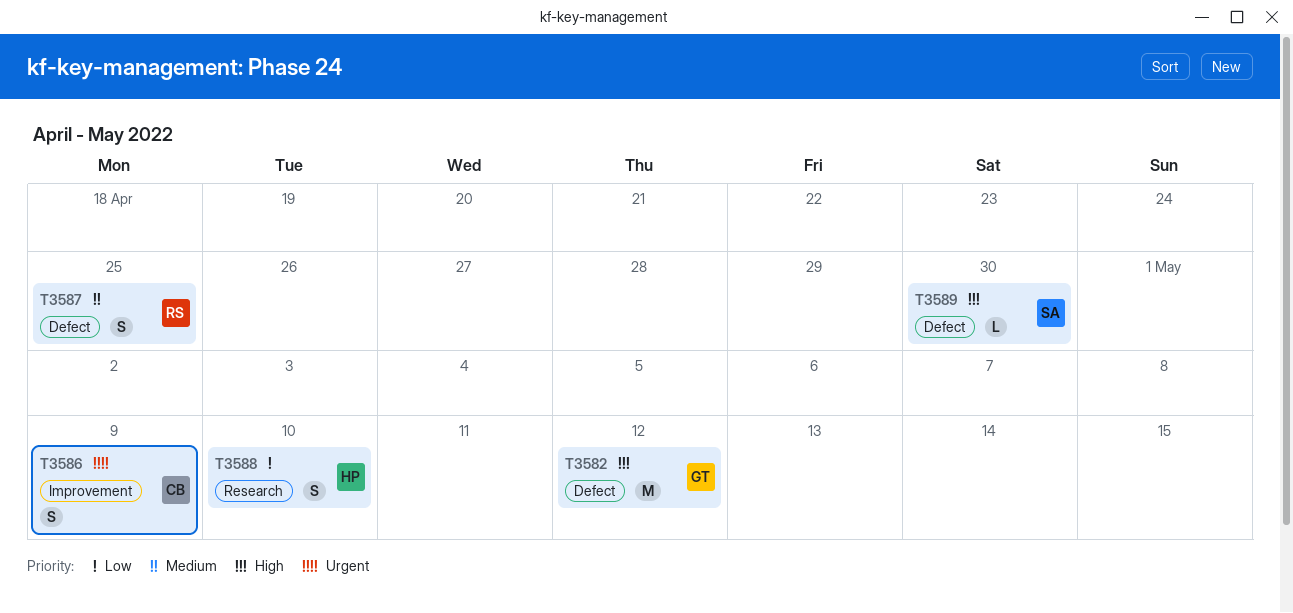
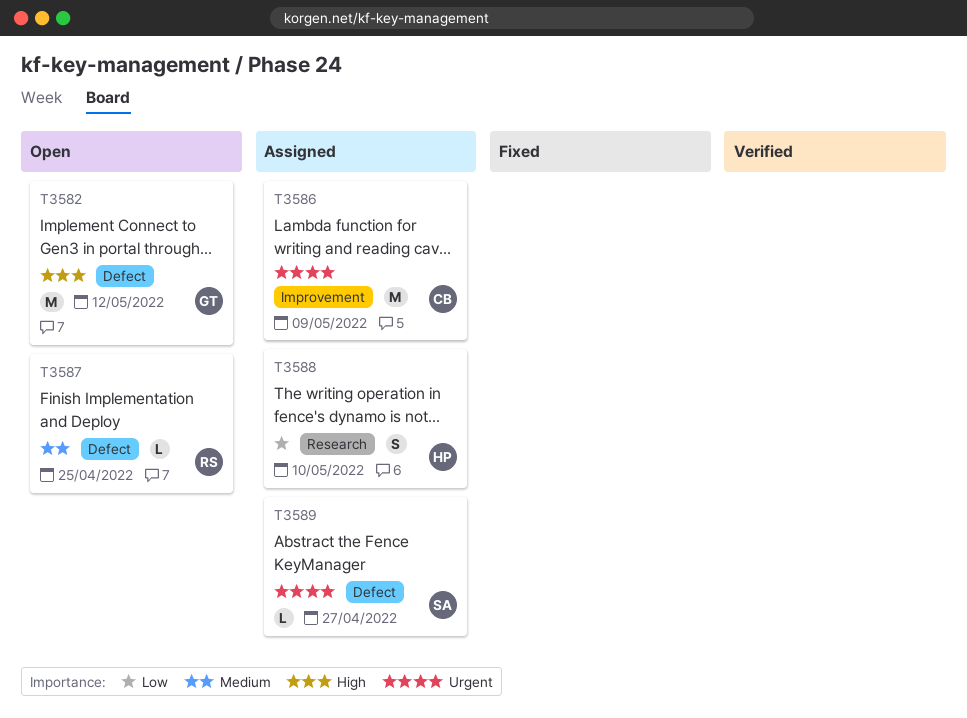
T3586, estimate: S -> M
T3587, estimate: S -> L
T3589, priority: High -> Urgent
T3589, due: Apr 30 -> Apr 27

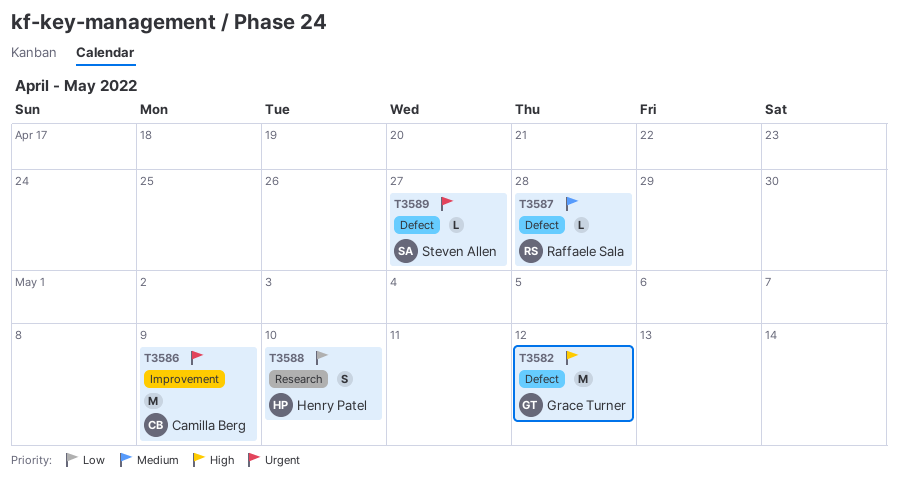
T3587, due: Apr 25 -> Apr 28

